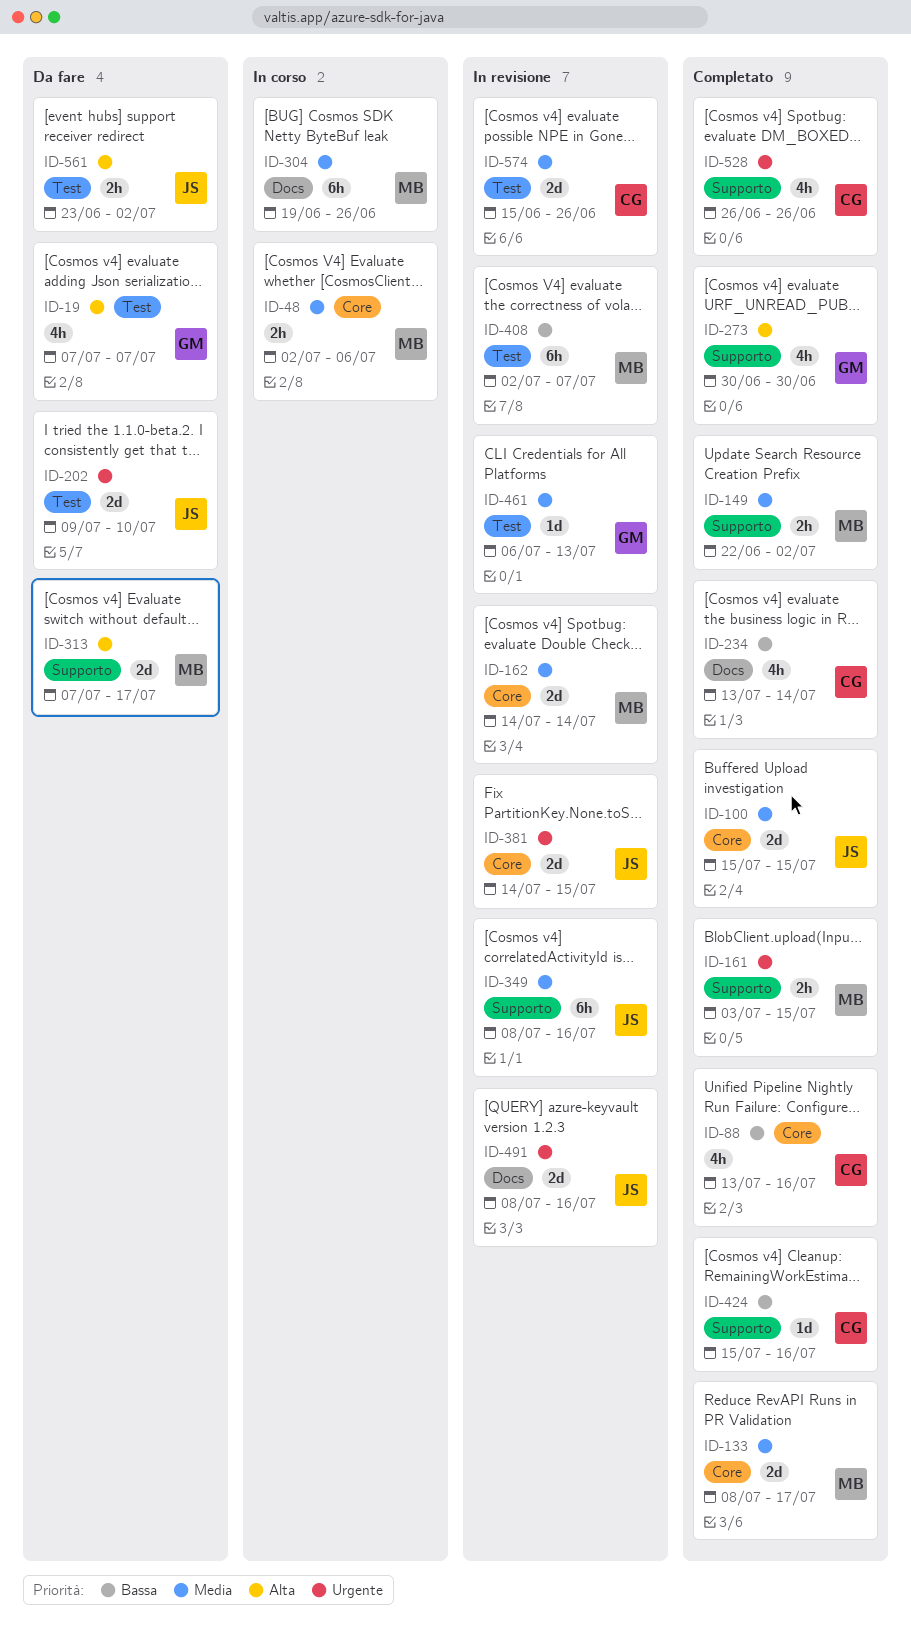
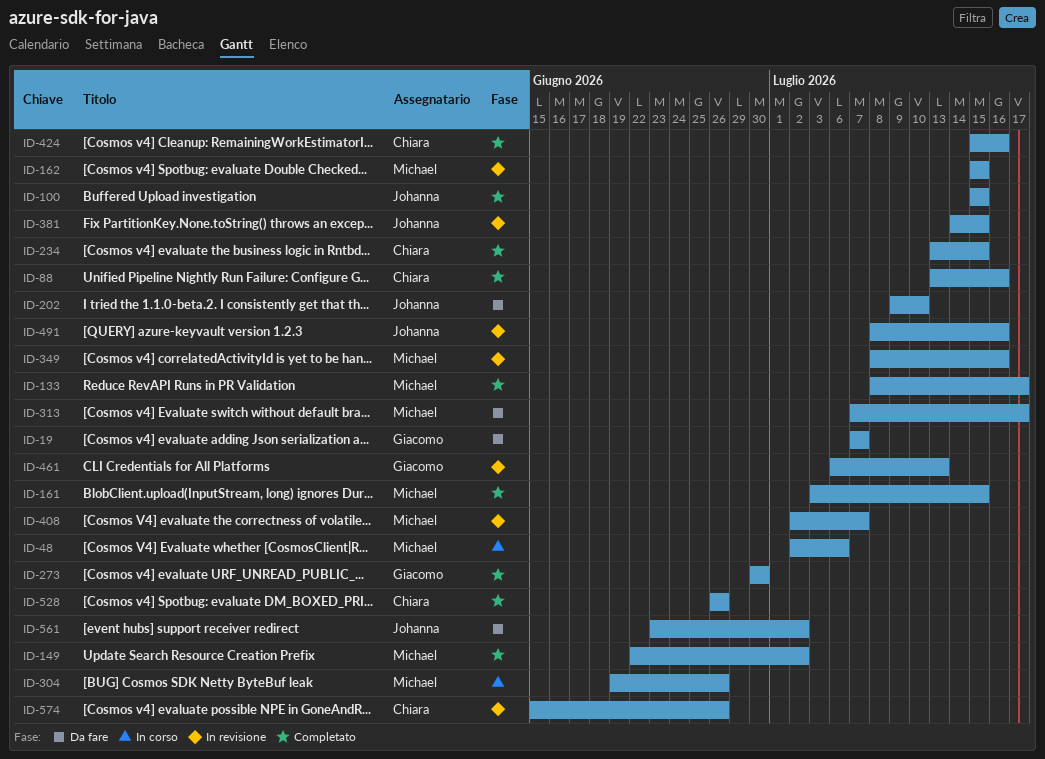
ID-162, start: Jul 14 -> Jul 15
ID-162, due: Jul 14 -> Jul 15
ID-234, due: Jul 14 -> Jul 15
ID-349, owner: Johanna -> Michael

